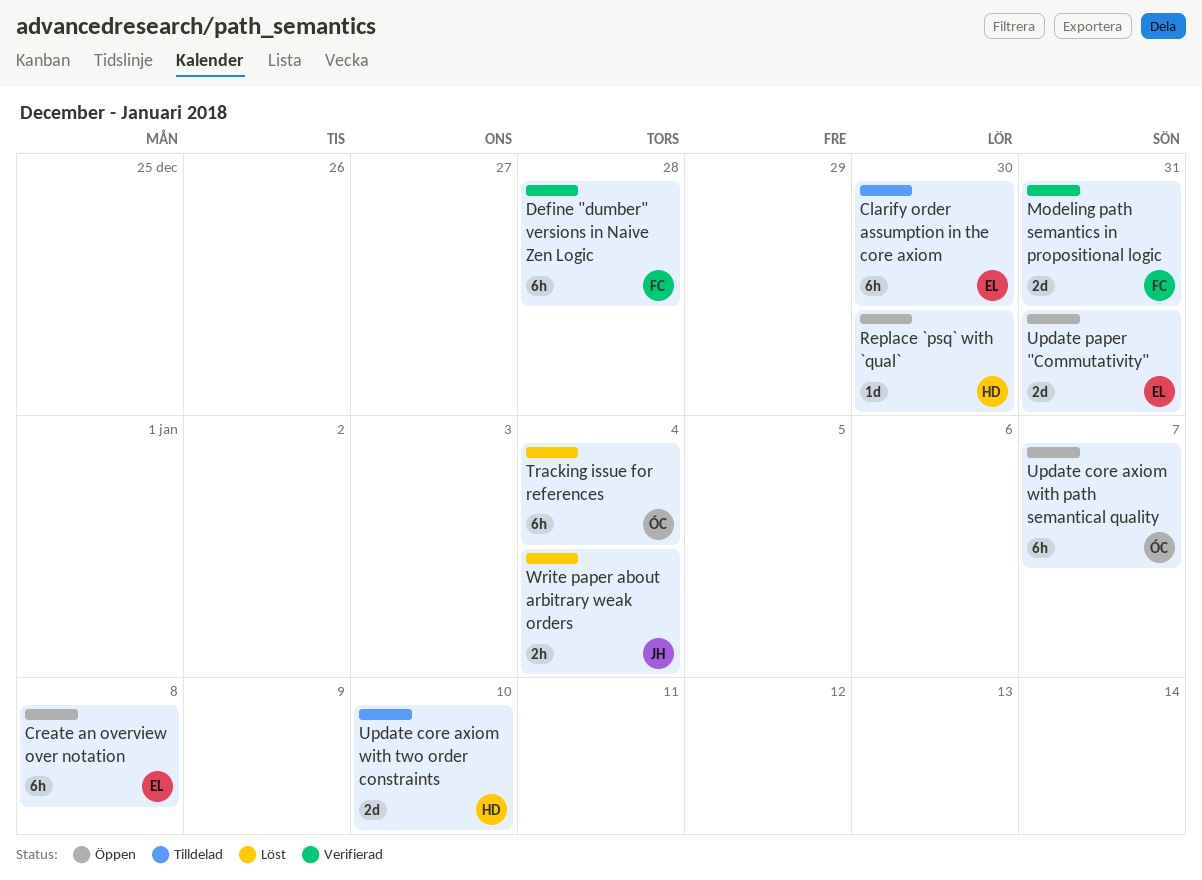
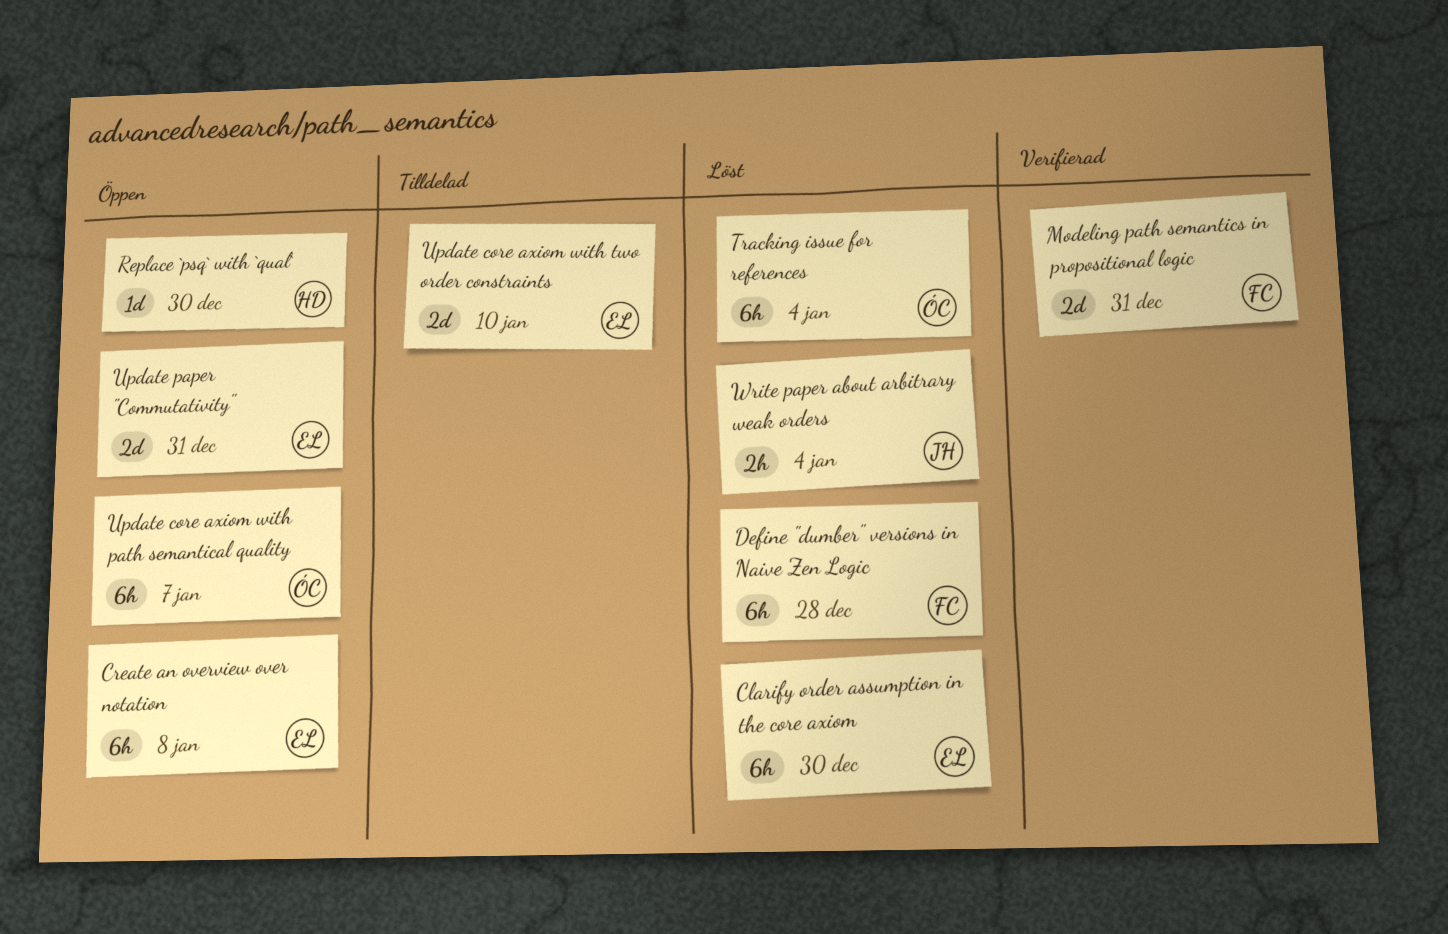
Clarify order assumption in the core axiom, status: Tilldelad -> Löst
Define "dumber" versions in Naive Zen Logic, status: Verifierad -> Löst
Update core axiom with two order constraints, owner: HD -> EL

